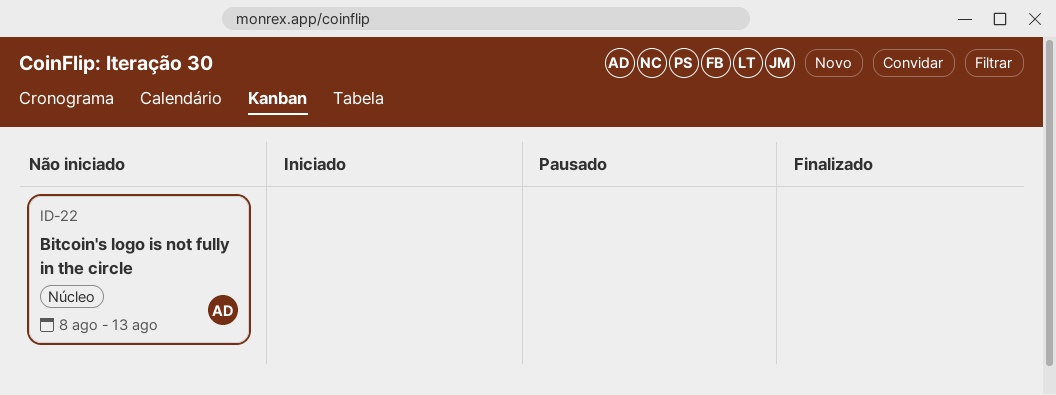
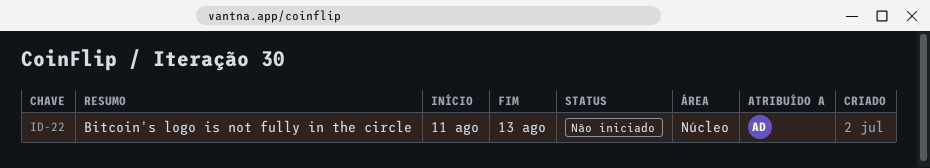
ID-22, start: Aug 8 -> Aug 11

